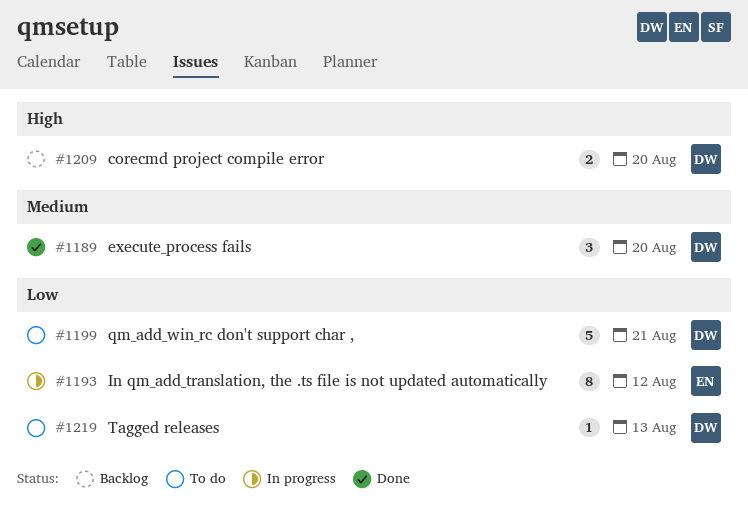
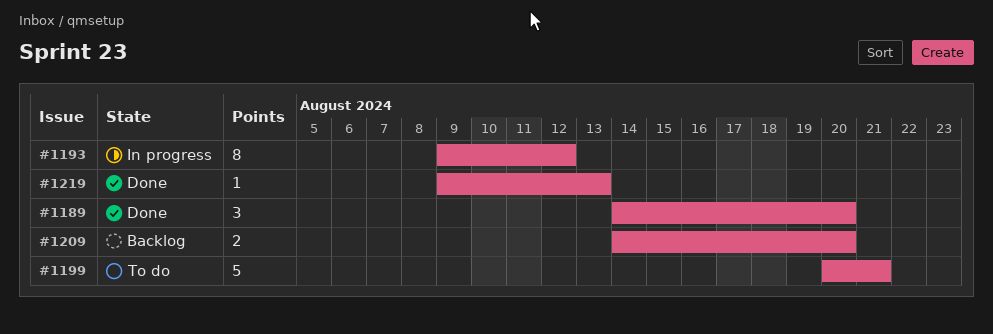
#1219, status: To do -> Done

